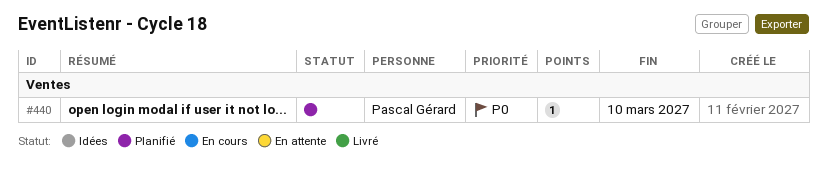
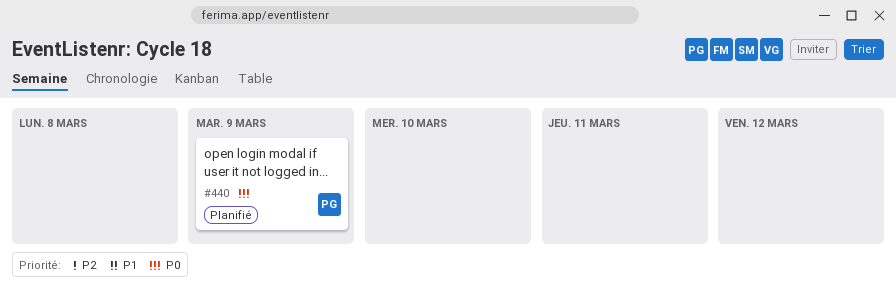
#440, due: Mar 10 -> Mar 9

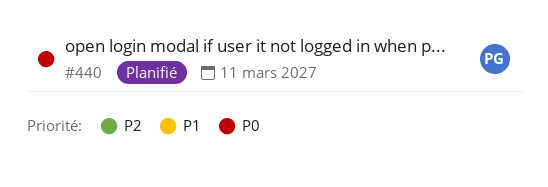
#440, due: Mar 9 -> Mar 11

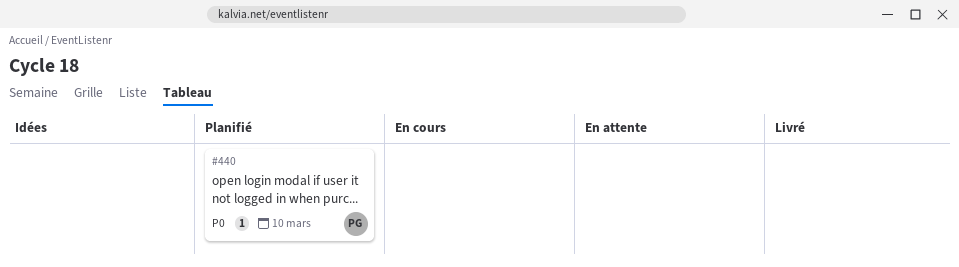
#440, due: Mar 11 -> Mar 10

